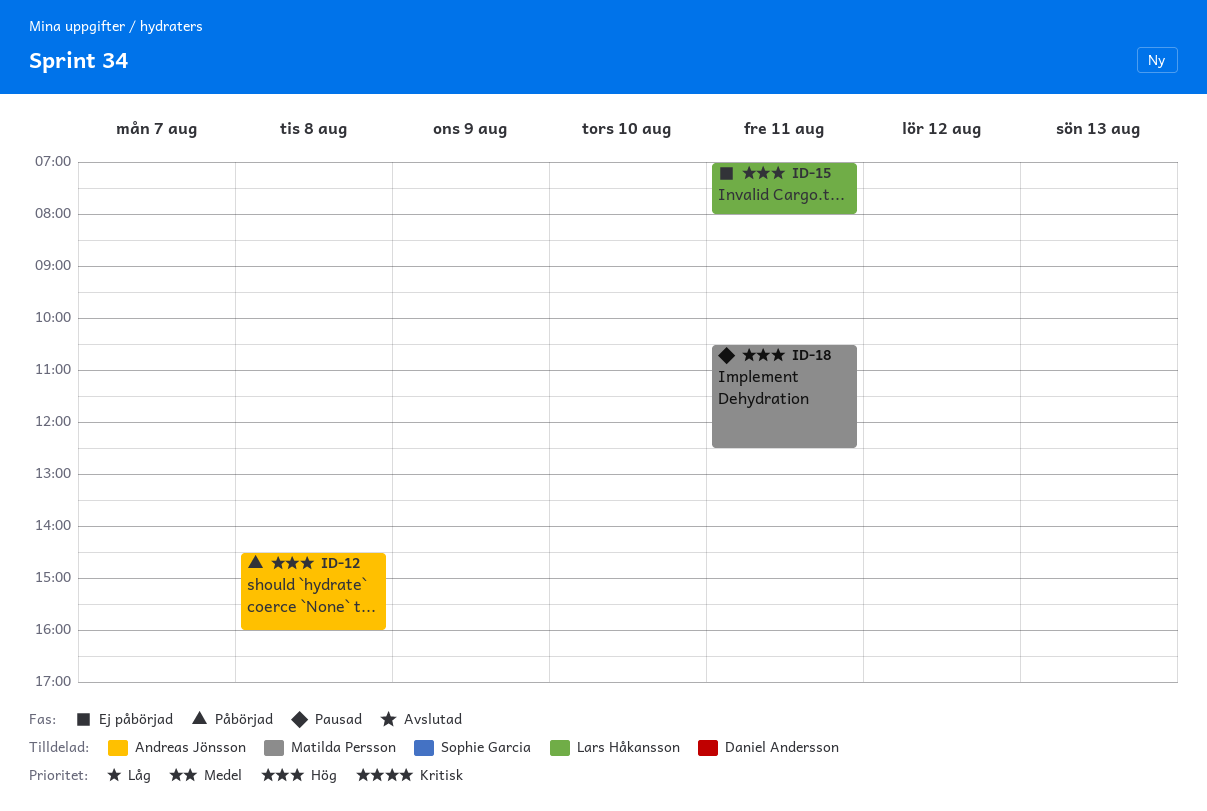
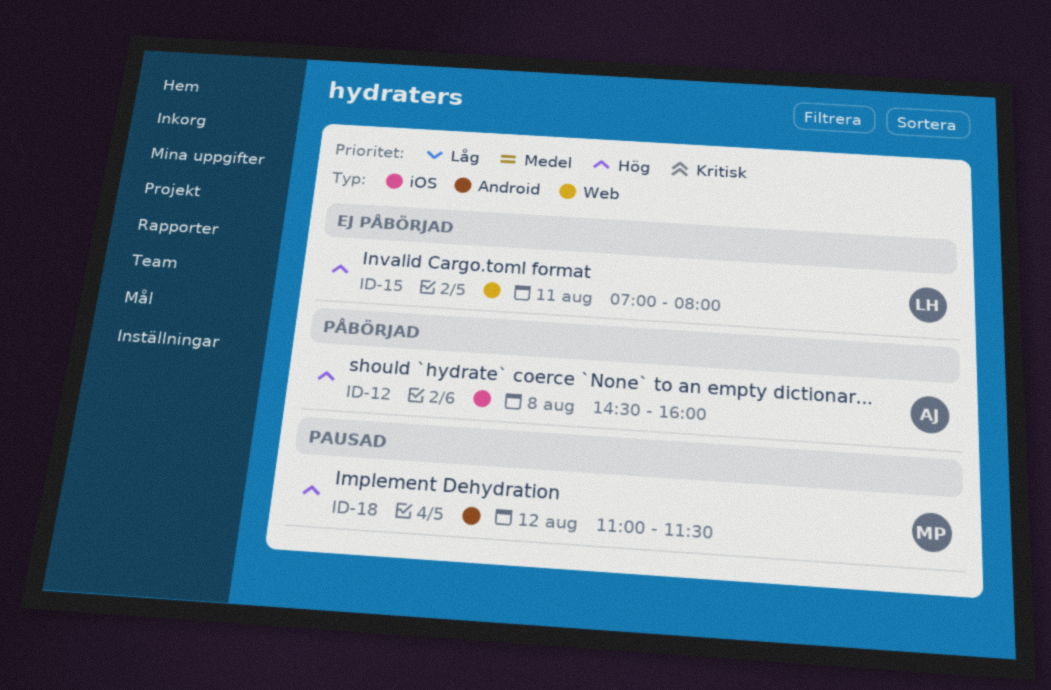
ID-18, day: Aug 11 -> Aug 12
ID-18, begins: 10:30 -> 11:00
ID-18, ends: 12:30 -> 11:30

